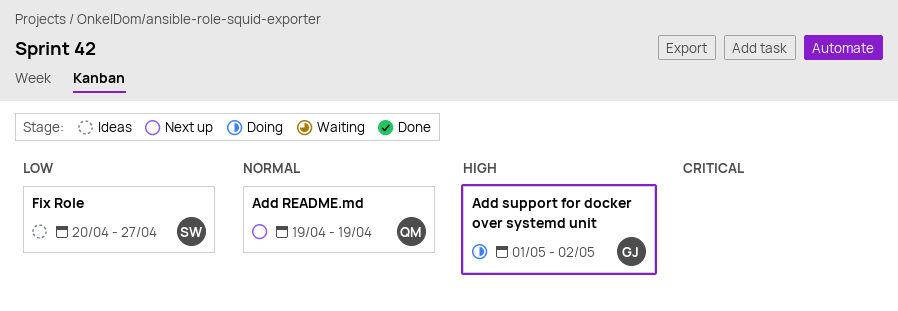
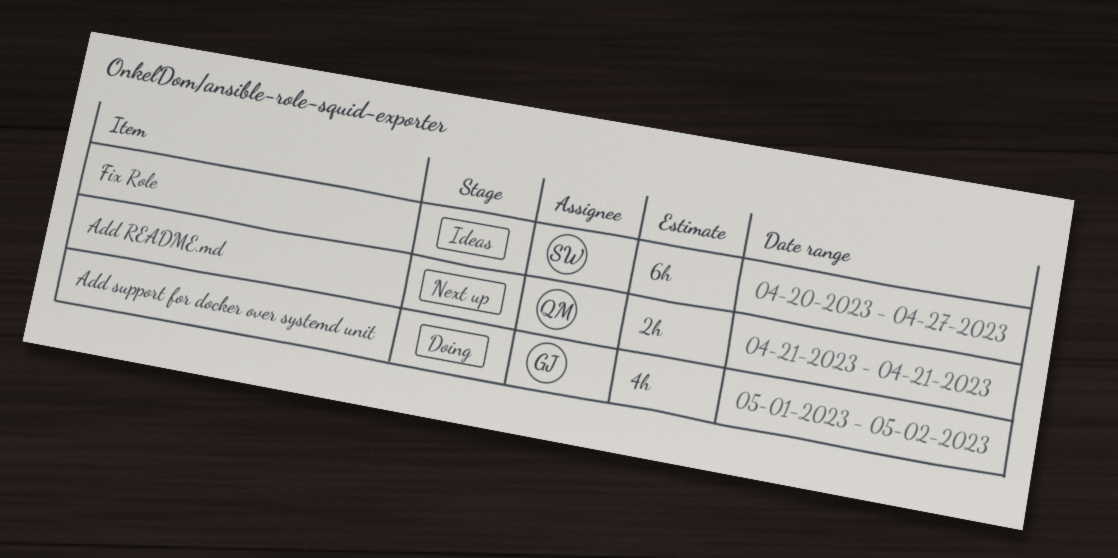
Add README.md, start: Apr 19 -> Apr 21
Add README.md, due: Apr 19 -> Apr 21

